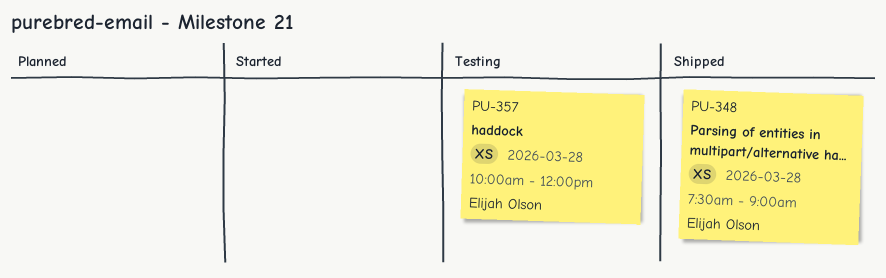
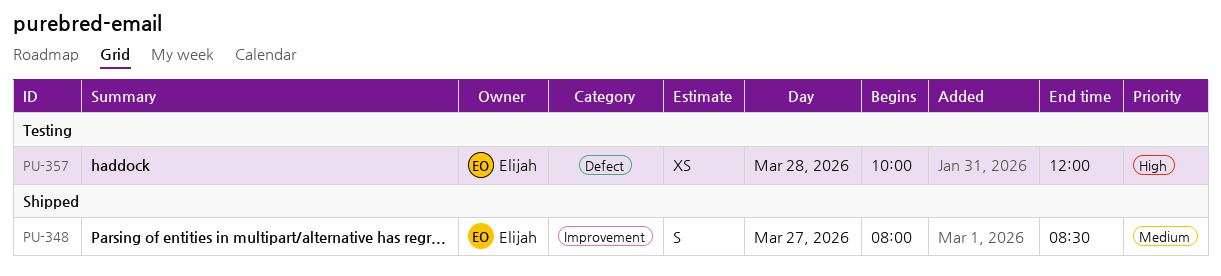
PU-348, estimate: XS -> S
PU-348, day: Mar 28 -> Mar 27
PU-348, begins: 07:30 -> 08:00
PU-348, ends: 09:00 -> 08:30

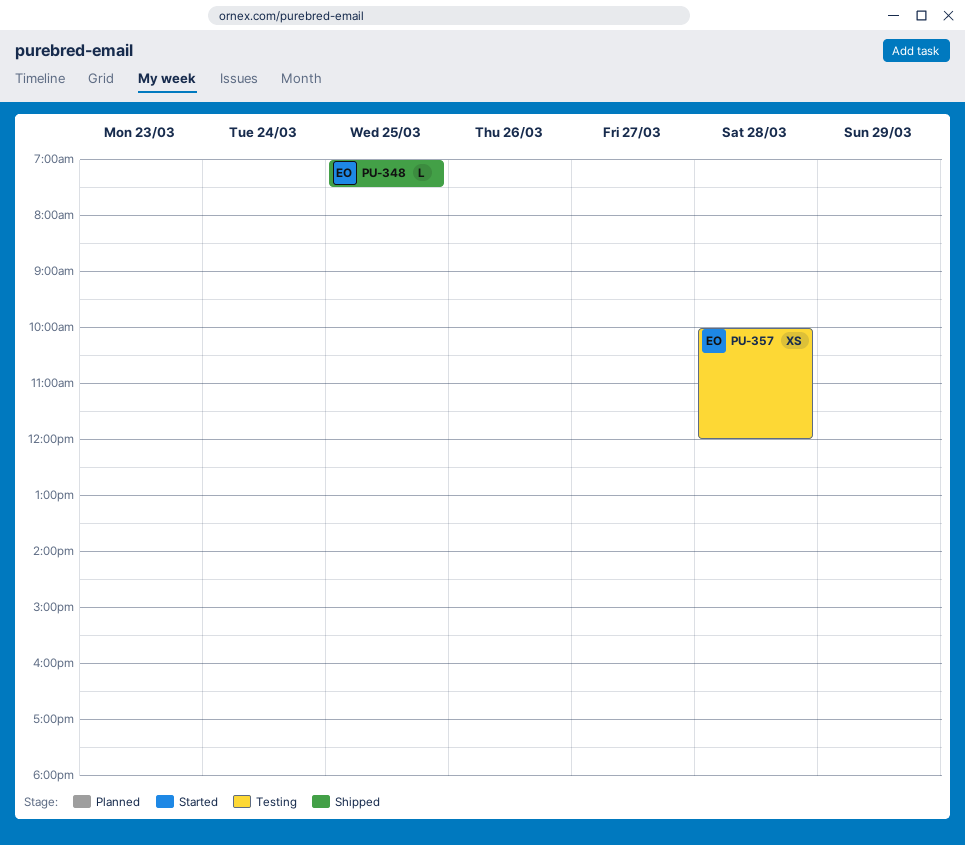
PU-348, estimate: S -> L
PU-348, day: Mar 27 -> Mar 25
PU-348, begins: 08:00 -> 07:00
PU-348, ends: 08:30 -> 07:30

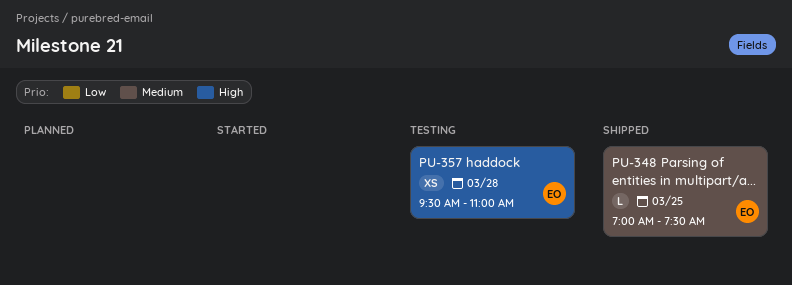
PU-357, begins: 10:00 -> 09:30
PU-357, ends: 12:00 -> 11:00

